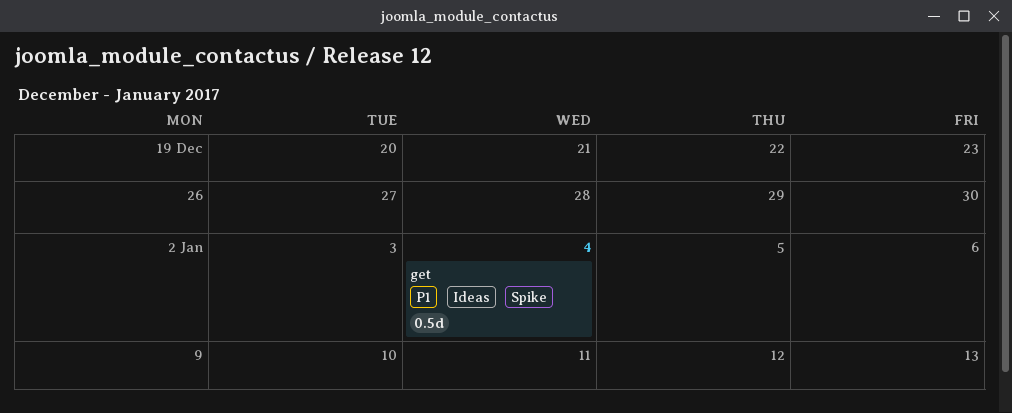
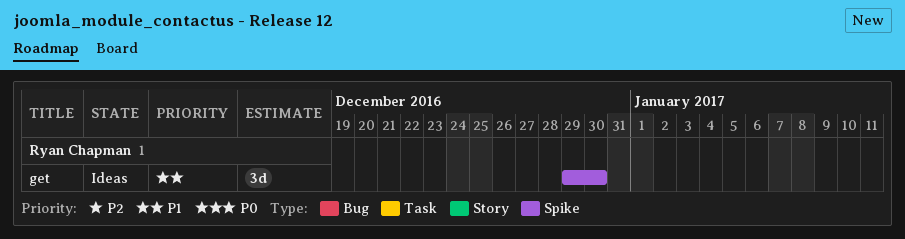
get, estimate: 0.5d -> 3d
get, due: Jan 4 -> Dec 30

